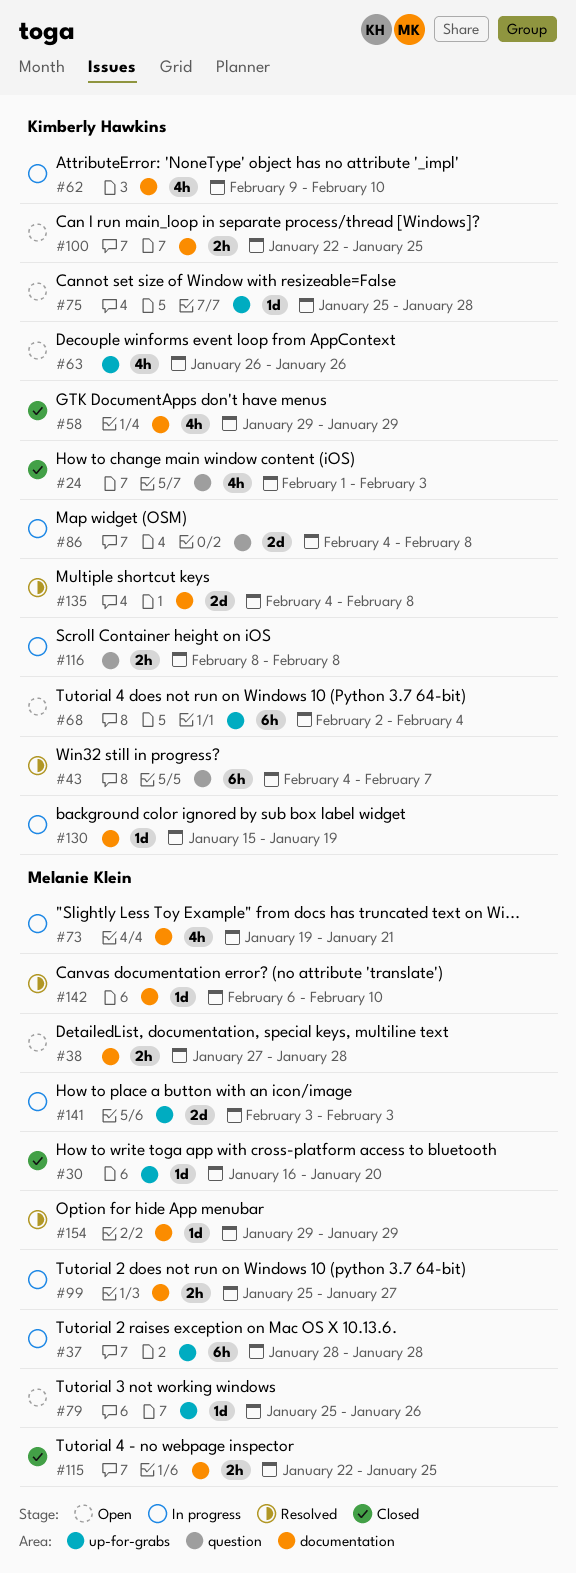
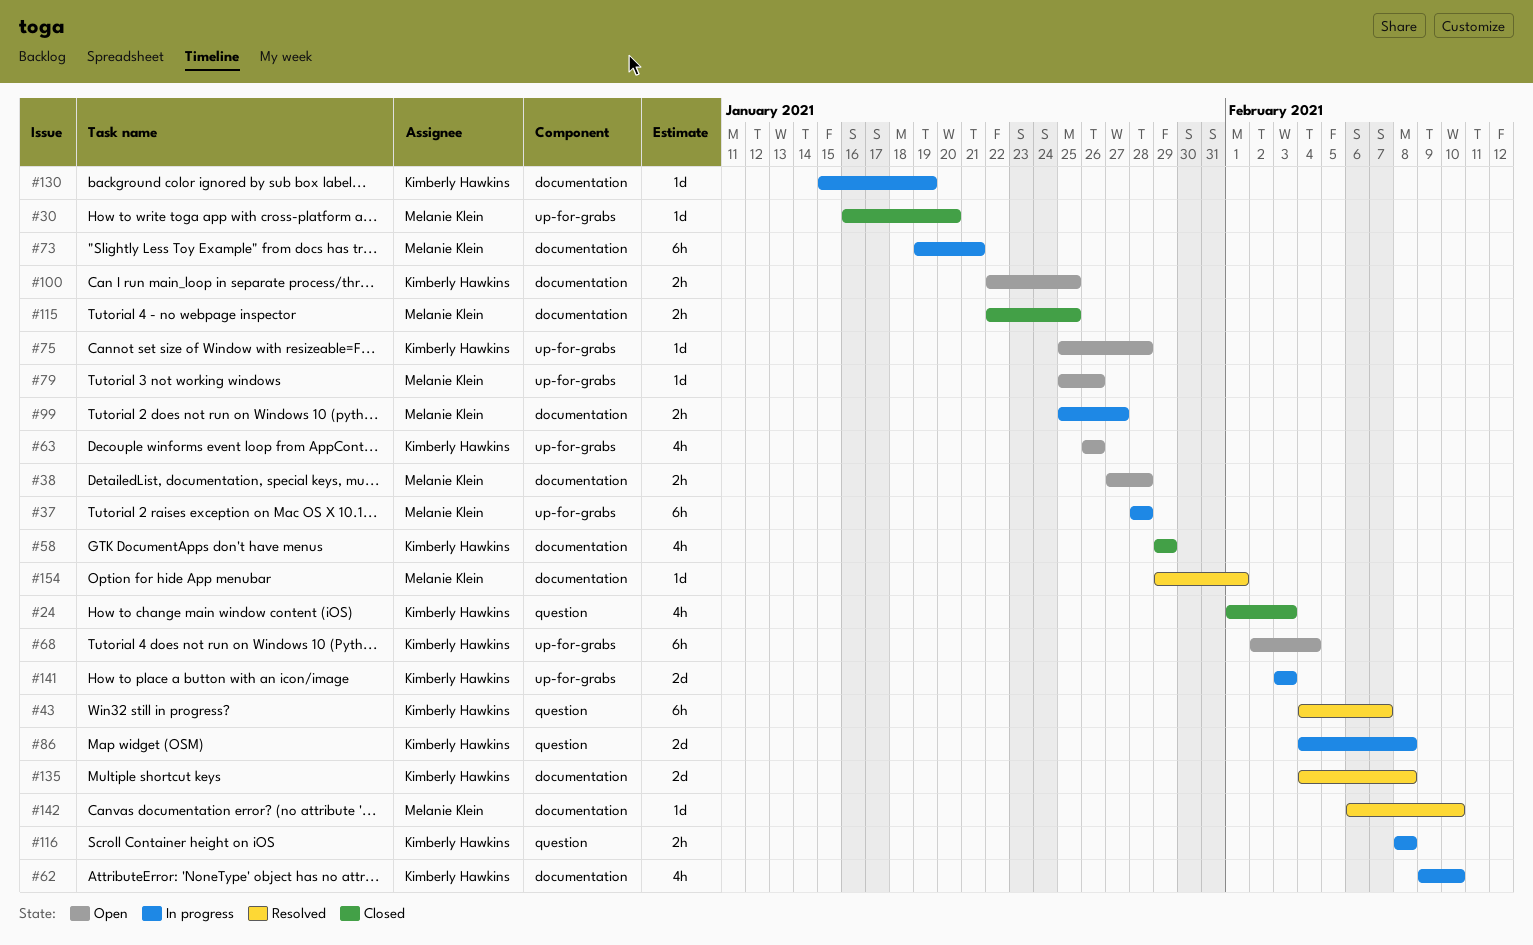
#73, estimate: 4h -> 6h
#141, owner: Melanie Klein -> Kimberly Hawkins
#154, due: Jan 29 -> Feb 1

